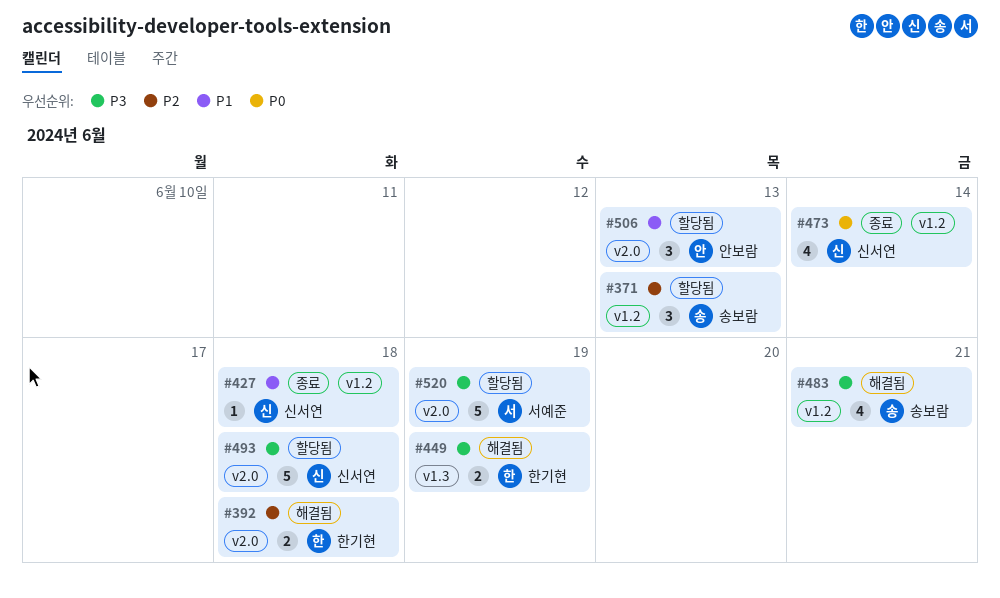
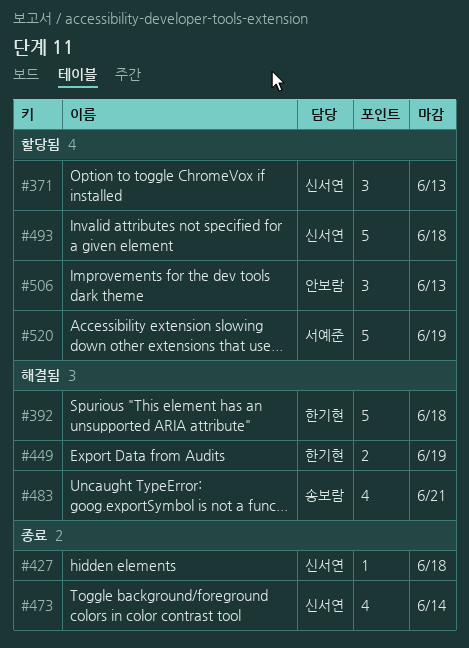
#371, owner: 송보람 -> 신서연
#392, estimate: 2 -> 5

